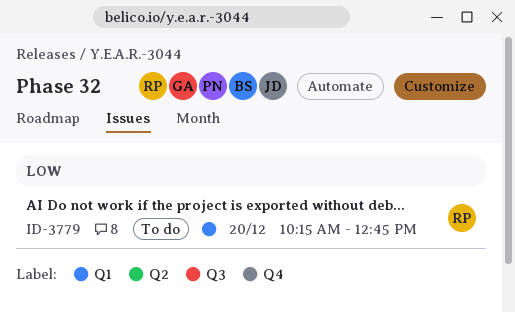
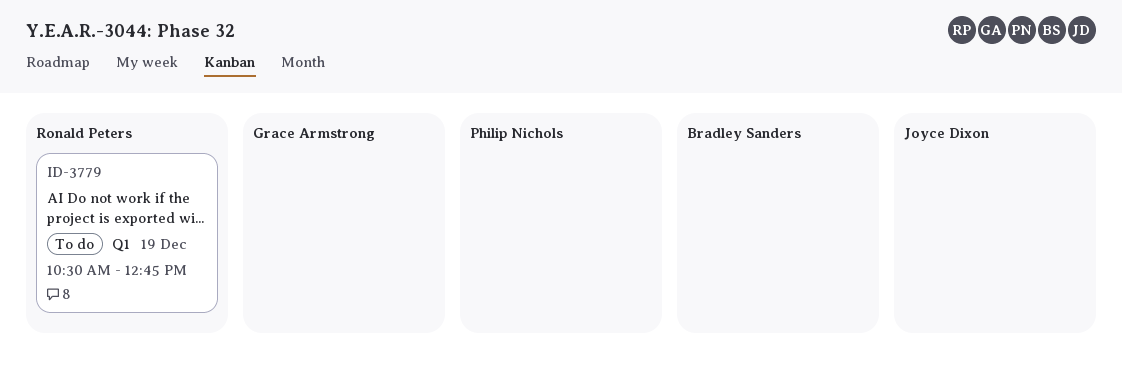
ID-3779, day: Dec 20 -> Dec 19
ID-3779, begins: 10:15 -> 10:30

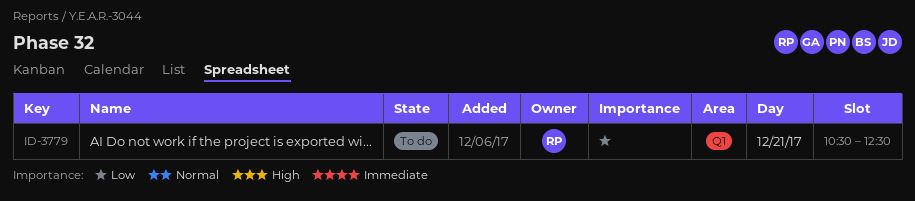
ID-3779, day: Dec 19 -> Dec 21
ID-3779, ends: 12:45 -> 12:30

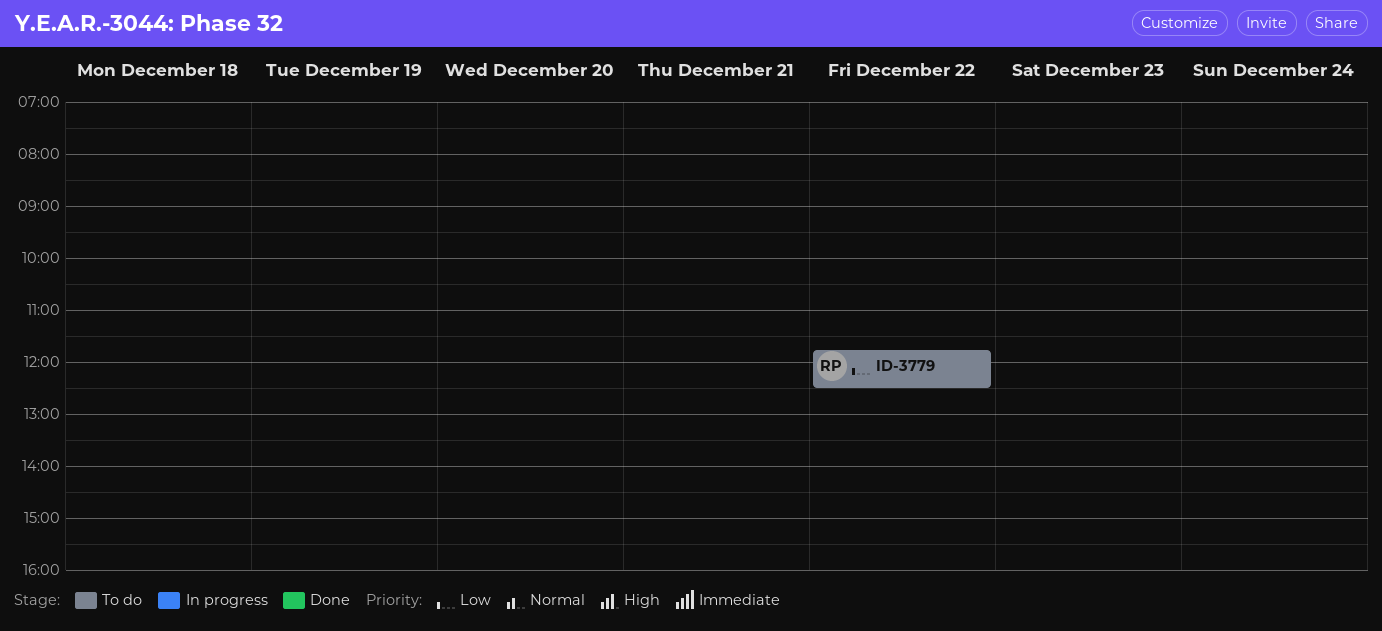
ID-3779, day: Dec 21 -> Dec 22
ID-3779, begins: 10:30 -> 11:45

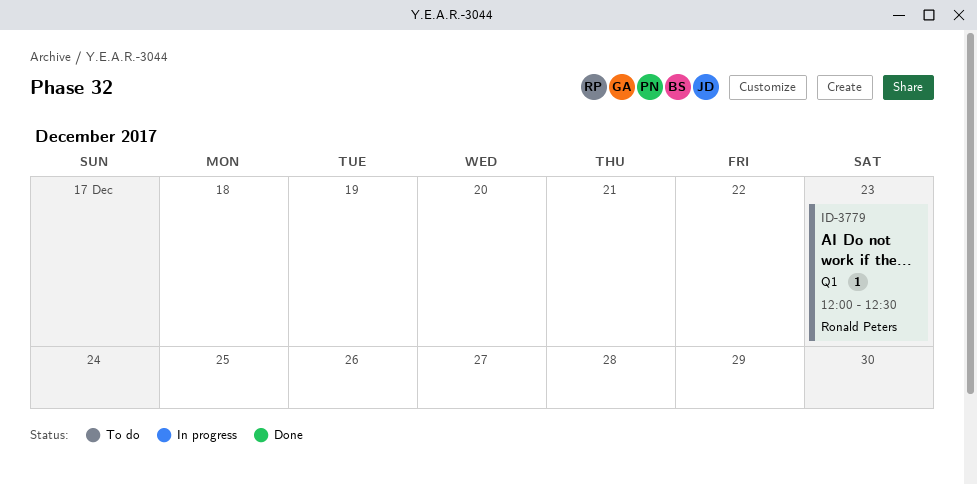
ID-3779, day: Dec 22 -> Dec 23
ID-3779, begins: 11:45 -> 12:00

